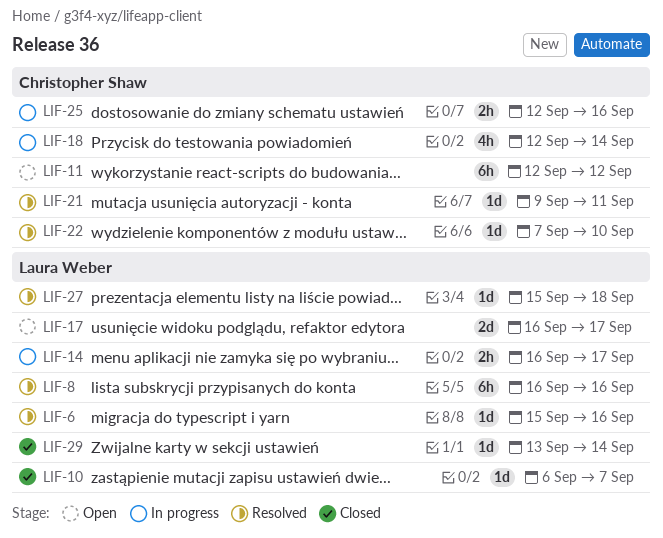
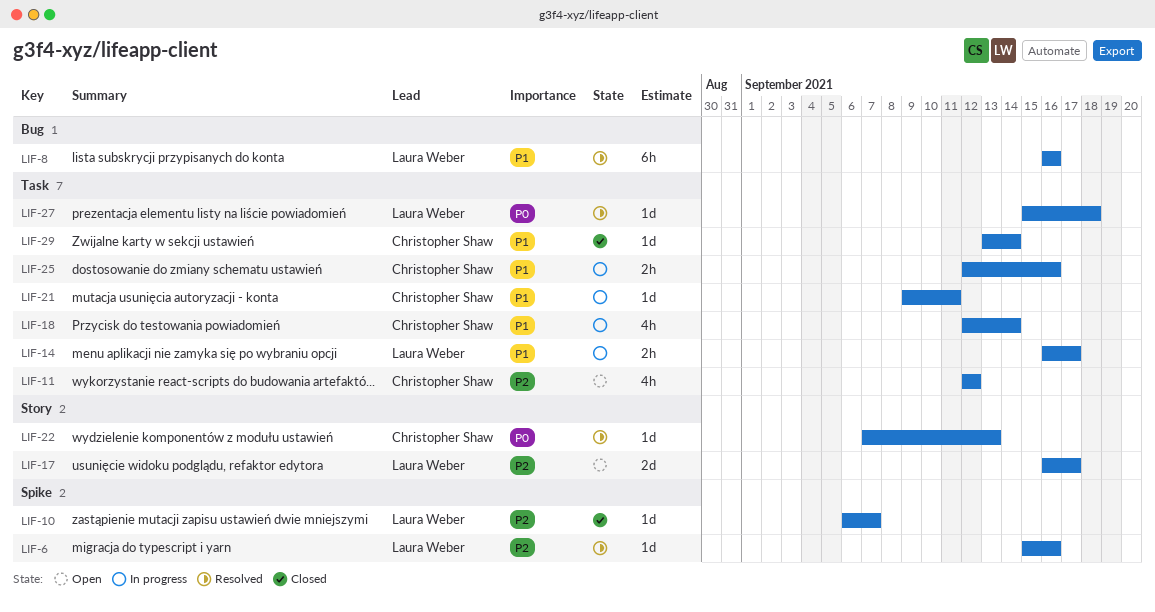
LIF-11, estimate: 6h -> 4h
LIF-21, status: Resolved -> In progress
LIF-22, due: Sep 10 -> Sep 13
LIF-29, owner: Laura Weber -> Christopher Shaw

